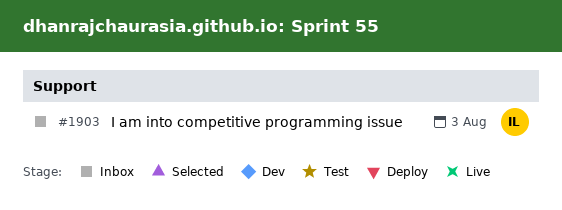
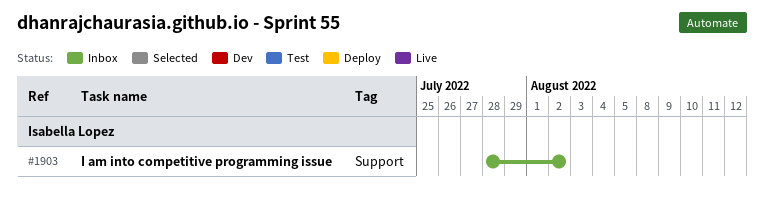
#1903, due: Aug 3 -> Aug 2

